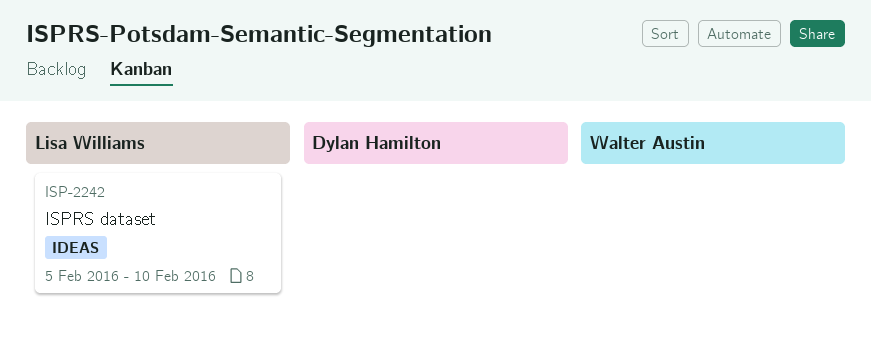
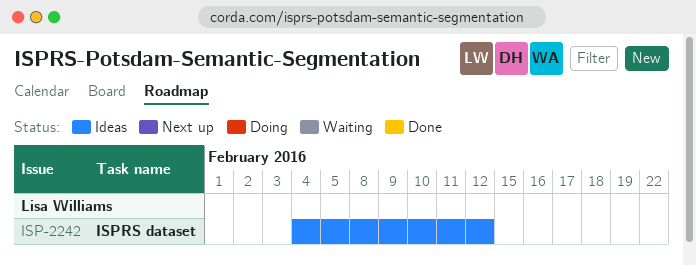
ISP-2242, start: Feb 5 -> Feb 4
ISP-2242, due: Feb 10 -> Feb 12

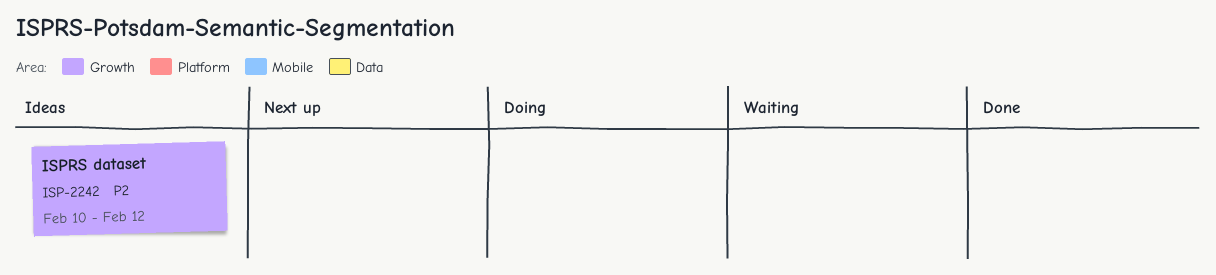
ISP-2242, start: Feb 4 -> Feb 10

